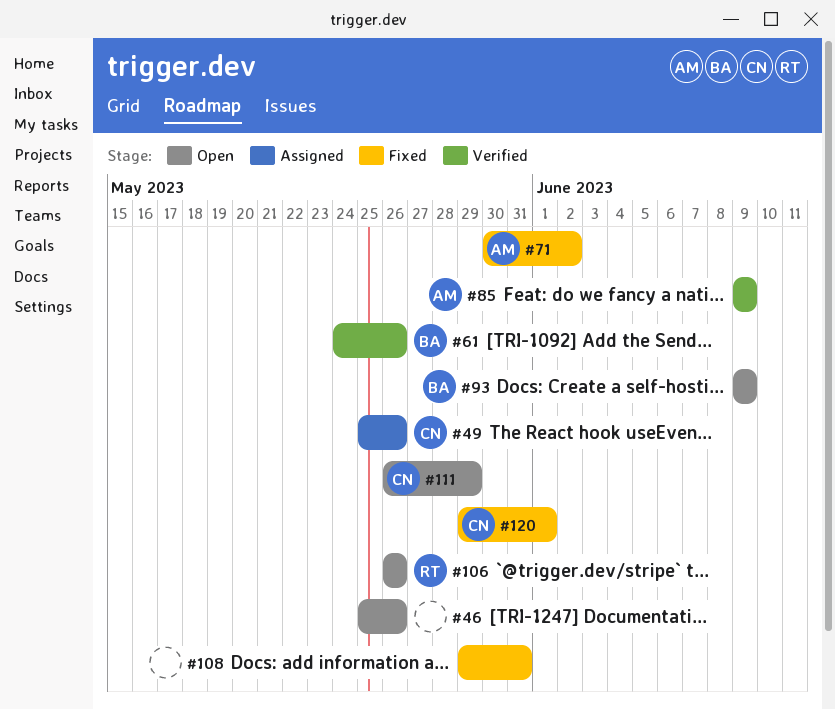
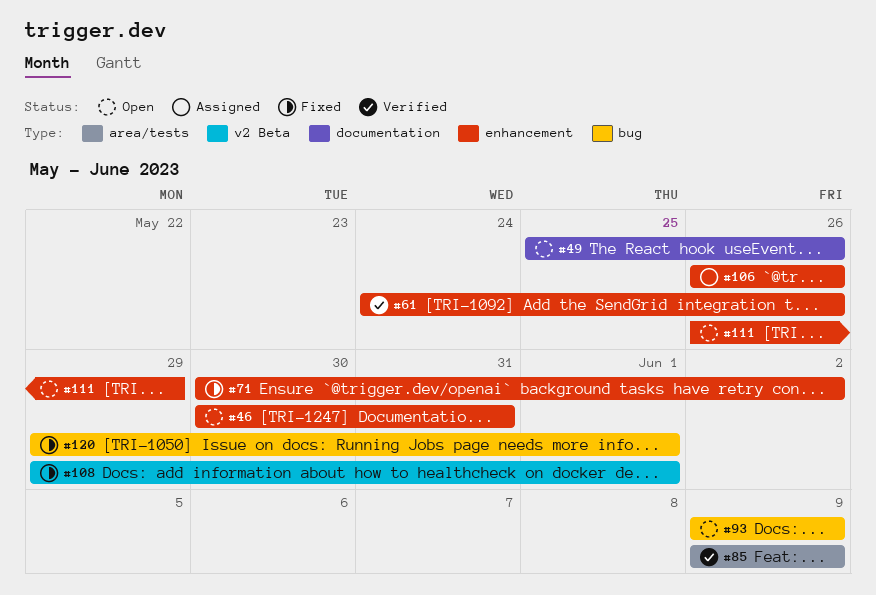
#46, start: May 25 -> May 30
#46, due: May 26 -> May 31
#49, status: Assigned -> Open
#106, status: Open -> Assigned
#108, due: May 31 -> Jun 1

